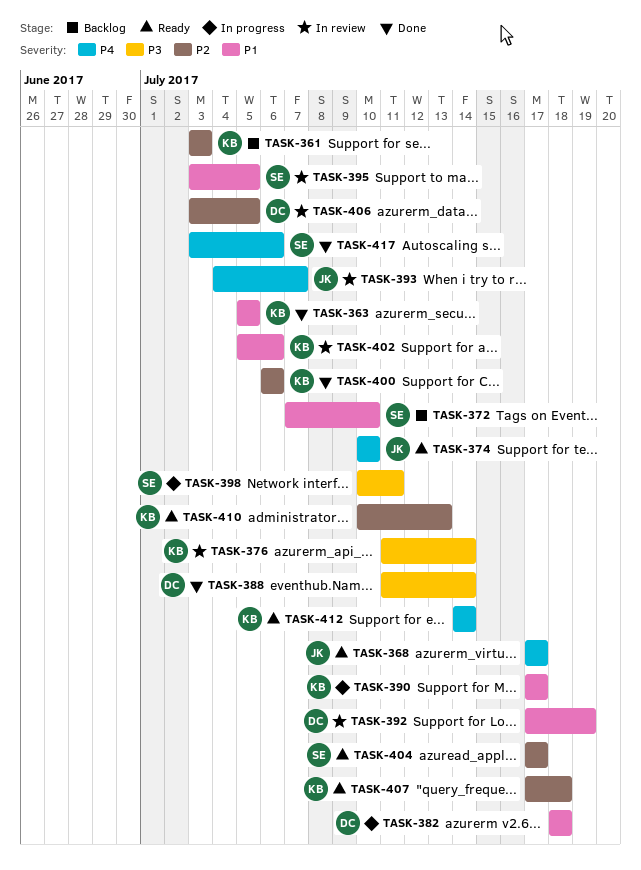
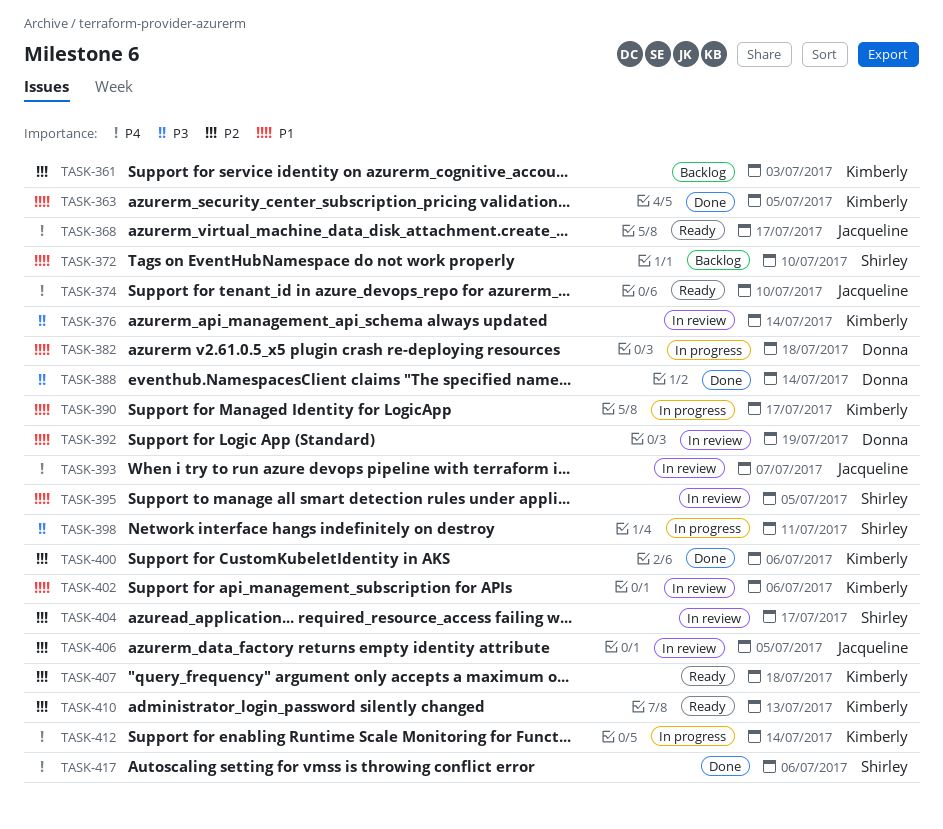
TASK-404, status: Ready -> In review
TASK-406, owner: Donna -> Jacqueline
TASK-412, status: Ready -> In progress

